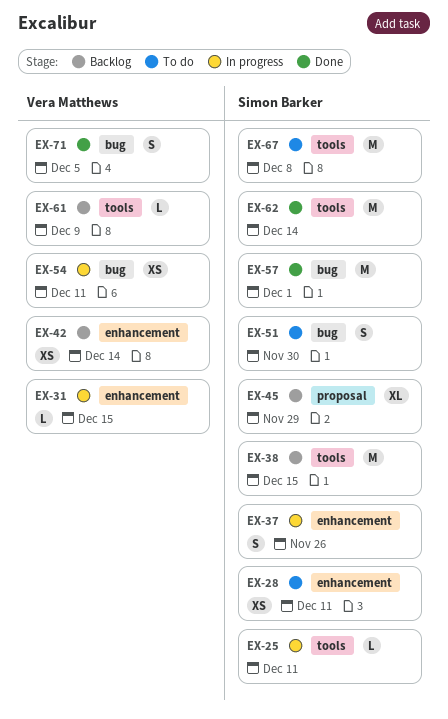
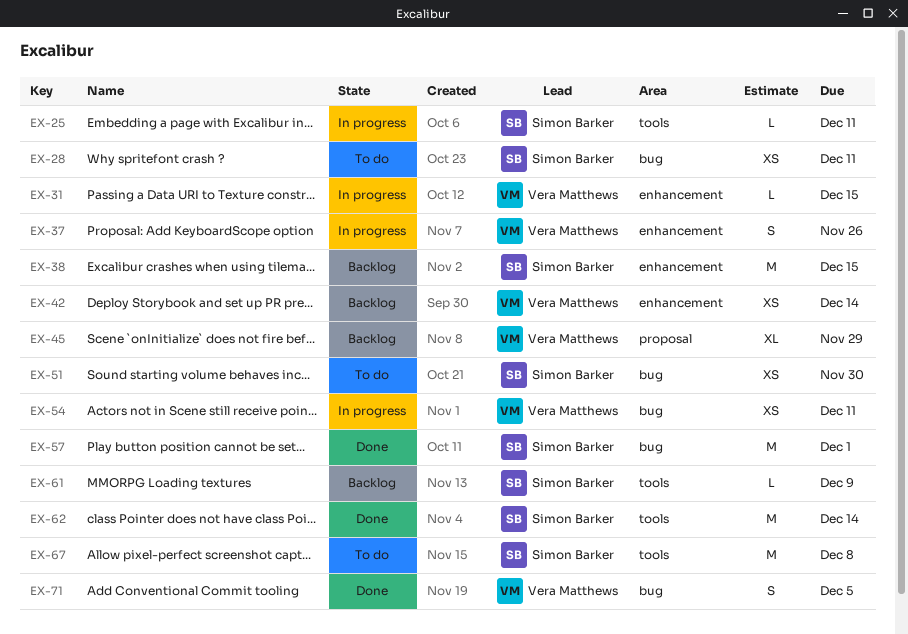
EX-28, label: enhancement -> bug
EX-37, owner: Simon Barker -> Vera Matthews
EX-38, label: tools -> enhancement
EX-45, owner: Simon Barker -> Vera Matthews
EX-51, estimate: S -> XS
EX-61, owner: Vera Matthews -> Simon Barker

